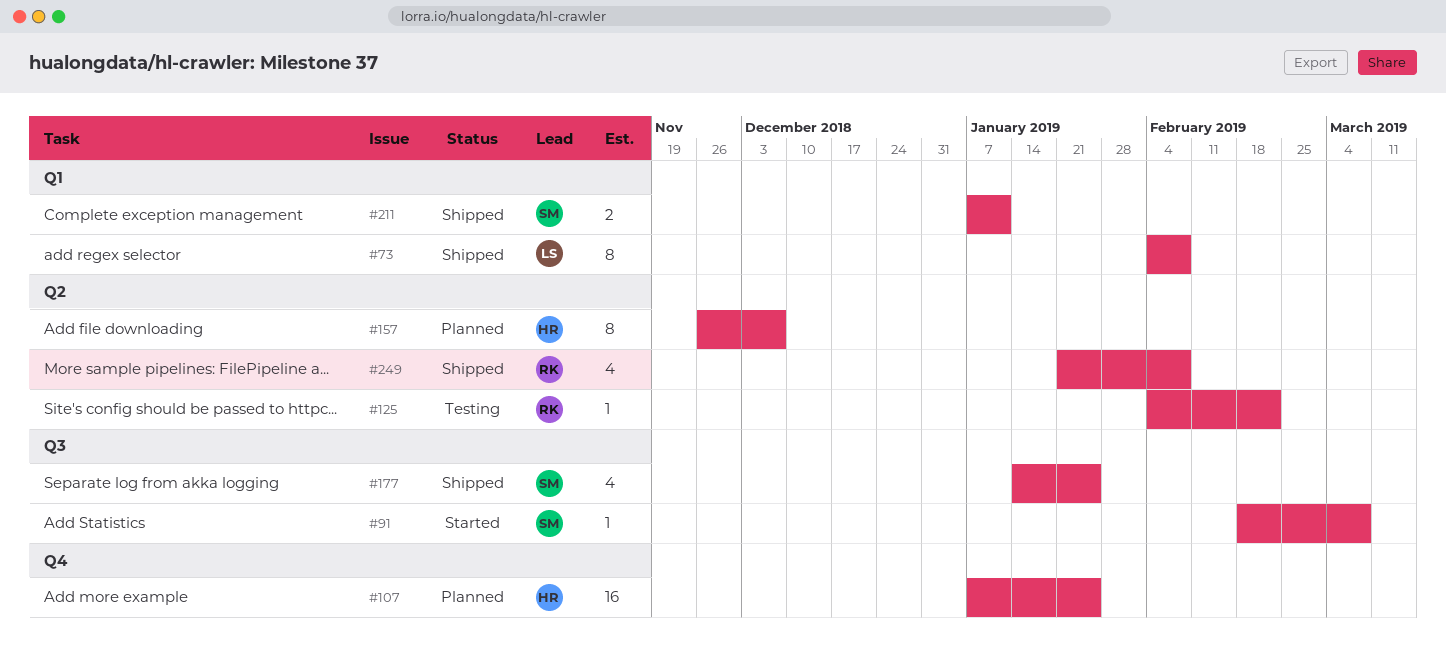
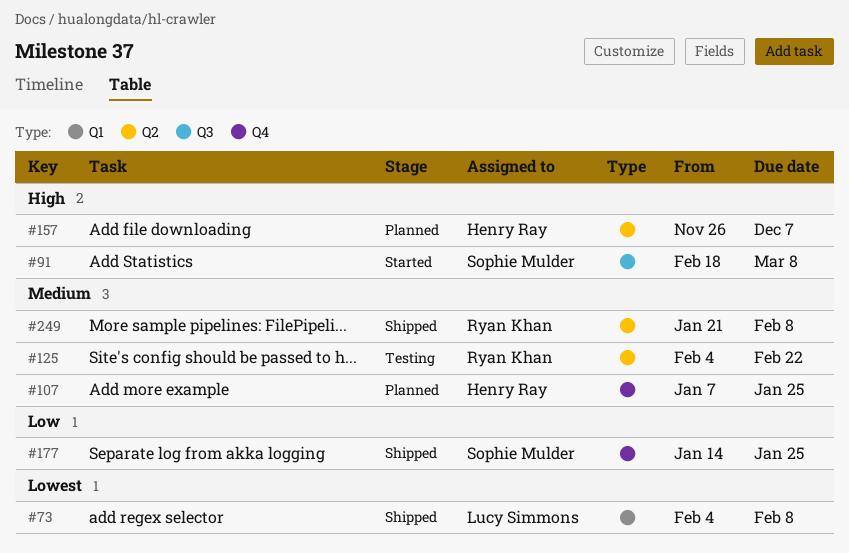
#177, label: Q3 -> Q4
#211: present -> none

